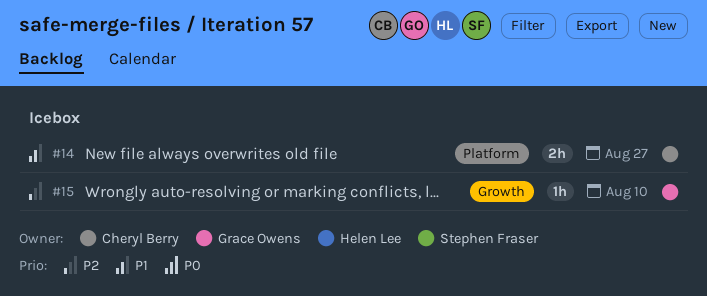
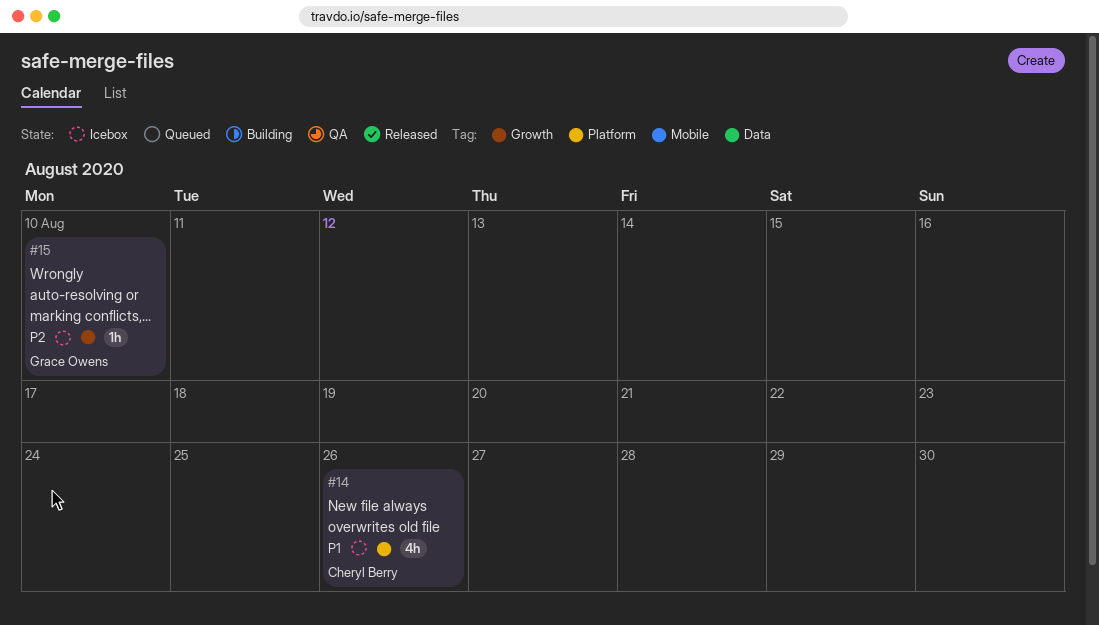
#14, estimate: 2h -> 4h
#14, due: Aug 27 -> Aug 26

